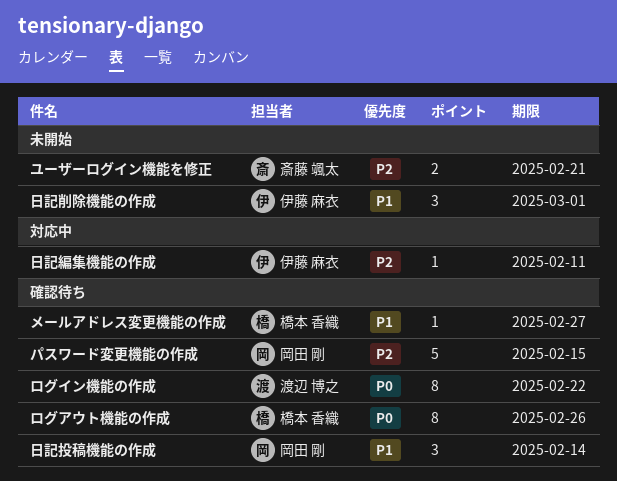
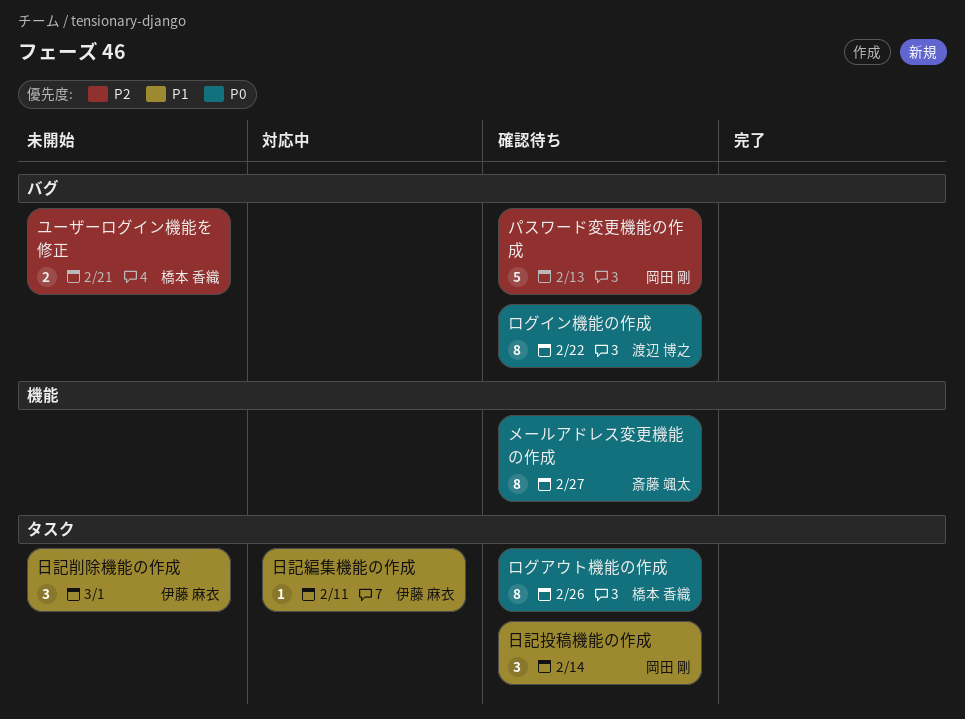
パスワード変更機能の作成, due: Feb 15 -> Feb 13
メールアドレス変更機能の作成, owner: 橋本 香織 -> 斎藤 颯太
メールアドレス変更機能の作成, priority: P1 -> P0
メールアドレス変更機能の作成, estimate: 1 -> 8
ユーザーログイン機能を修正, owner: 斎藤 颯太 -> 橋本 香織
日記編集機能の作成, priority: P2 -> P1

